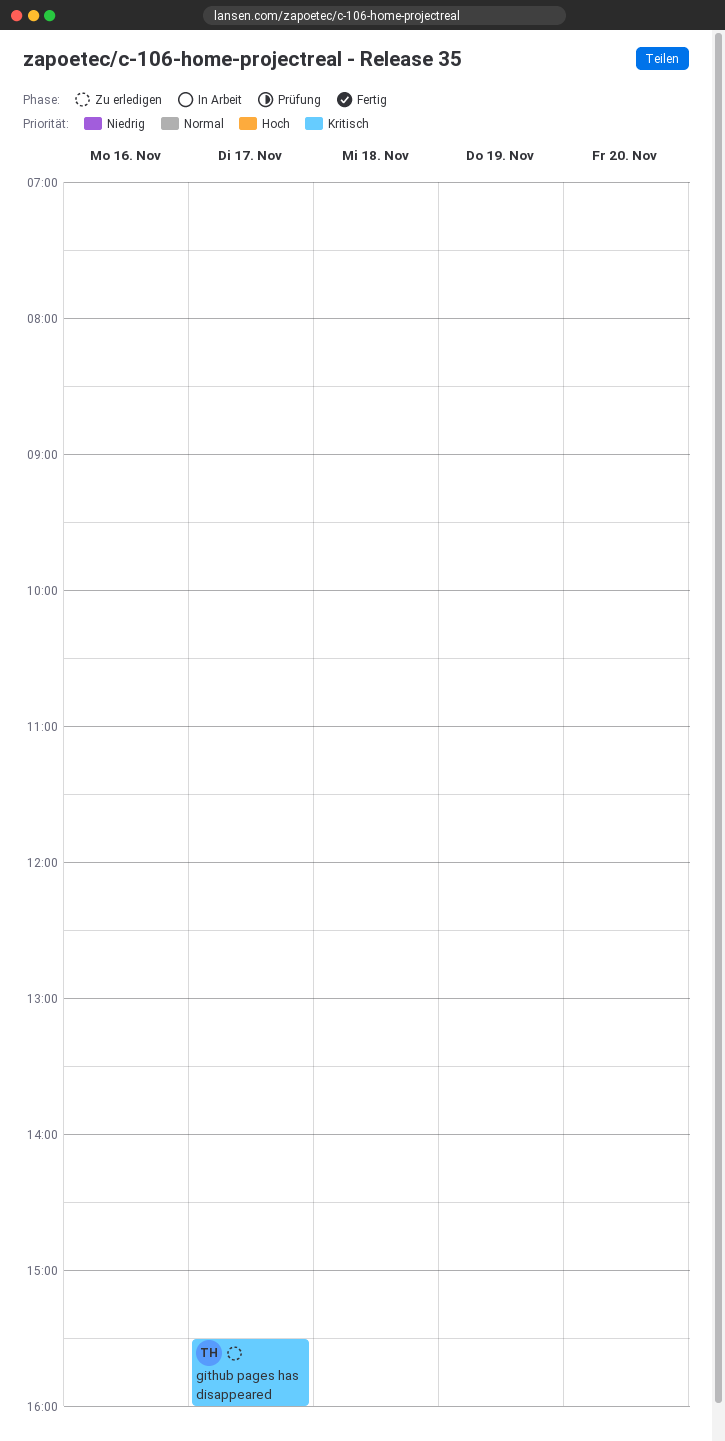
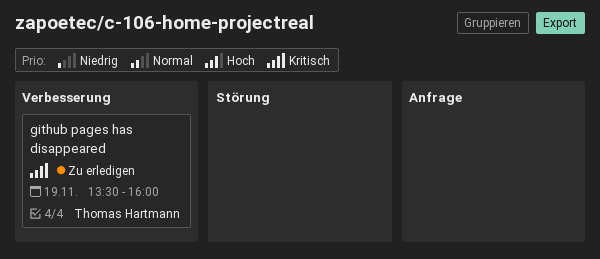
github pages has disappeared, day: Nov 17 -> Nov 19
github pages has disappeared, begins: 15:30 -> 13:30

